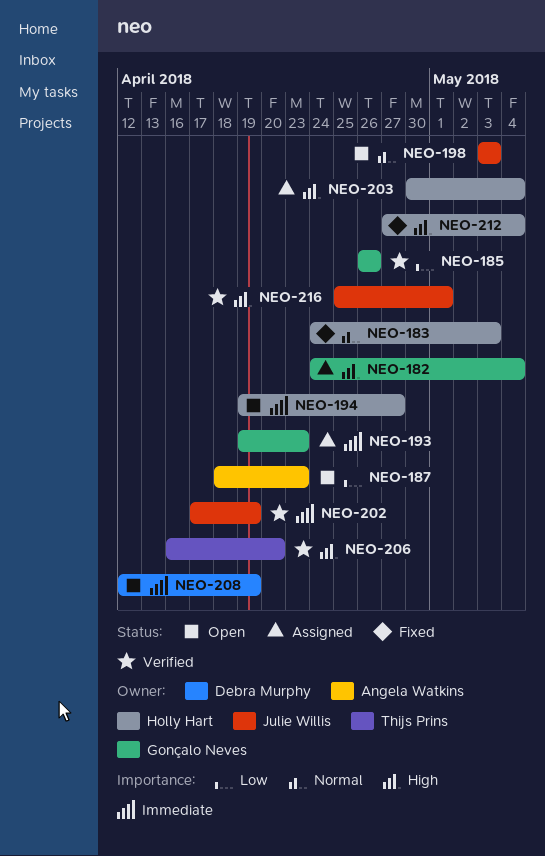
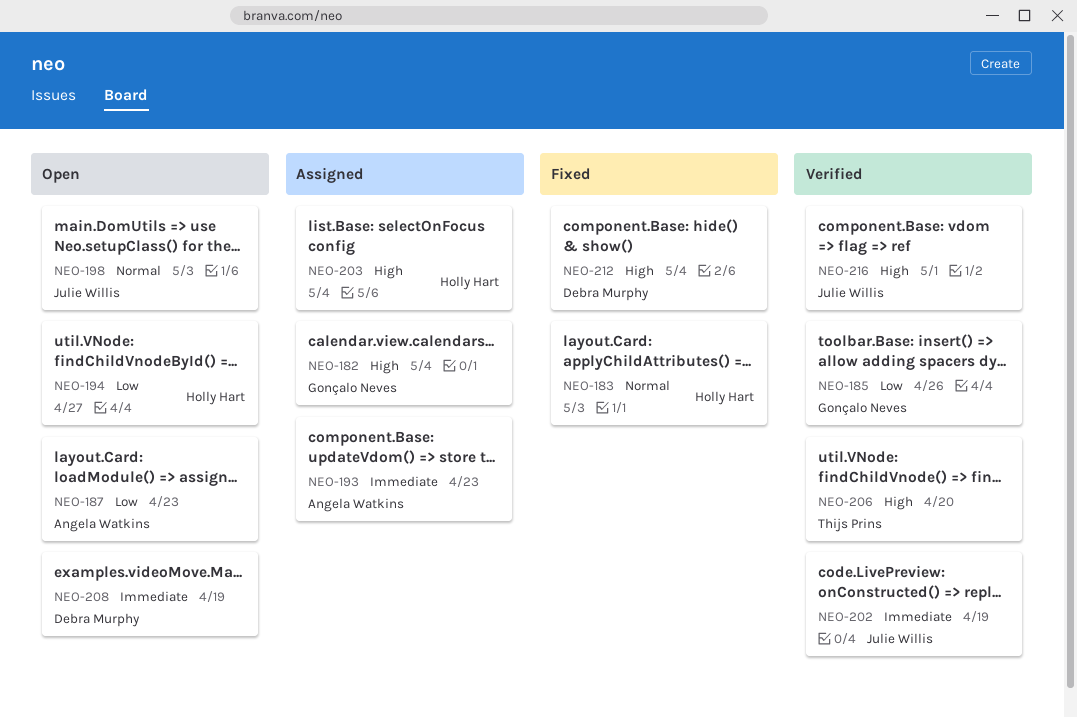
NEO-193, owner: Gonçalo Neves -> Angela Watkins
NEO-194, priority: Immediate -> Low
NEO-212, owner: Holly Hart -> Debra Murphy

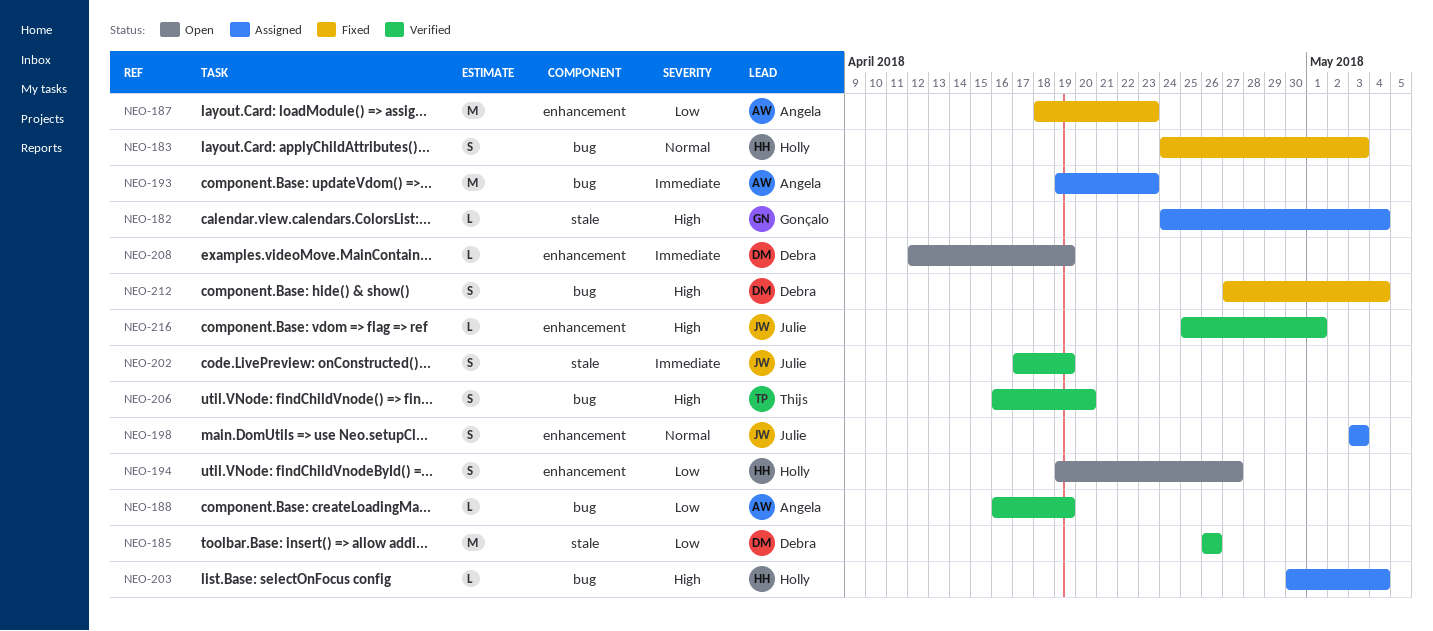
NEO-185, owner: Gonçalo Neves -> Debra Murphy
NEO-187, status: Open -> Fixed
NEO-188: none -> present
NEO-198, status: Open -> Assigned

